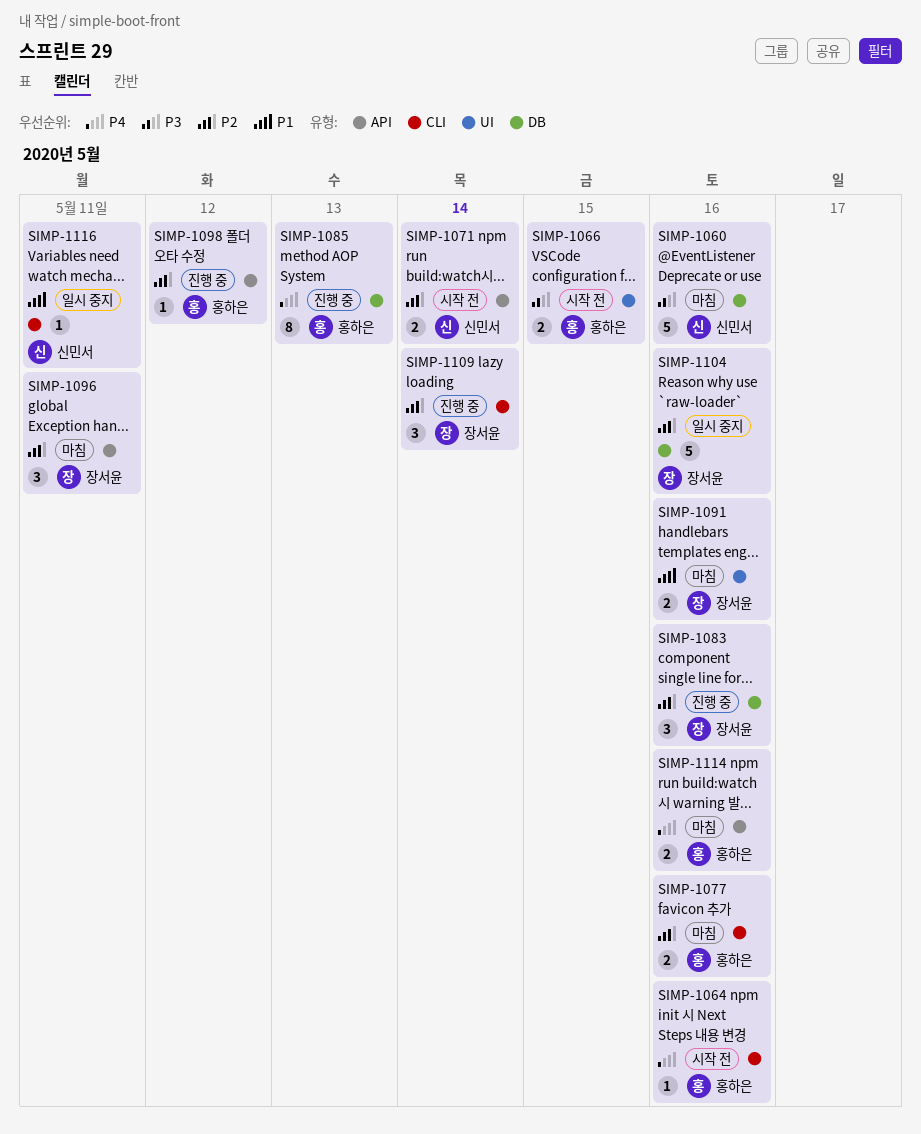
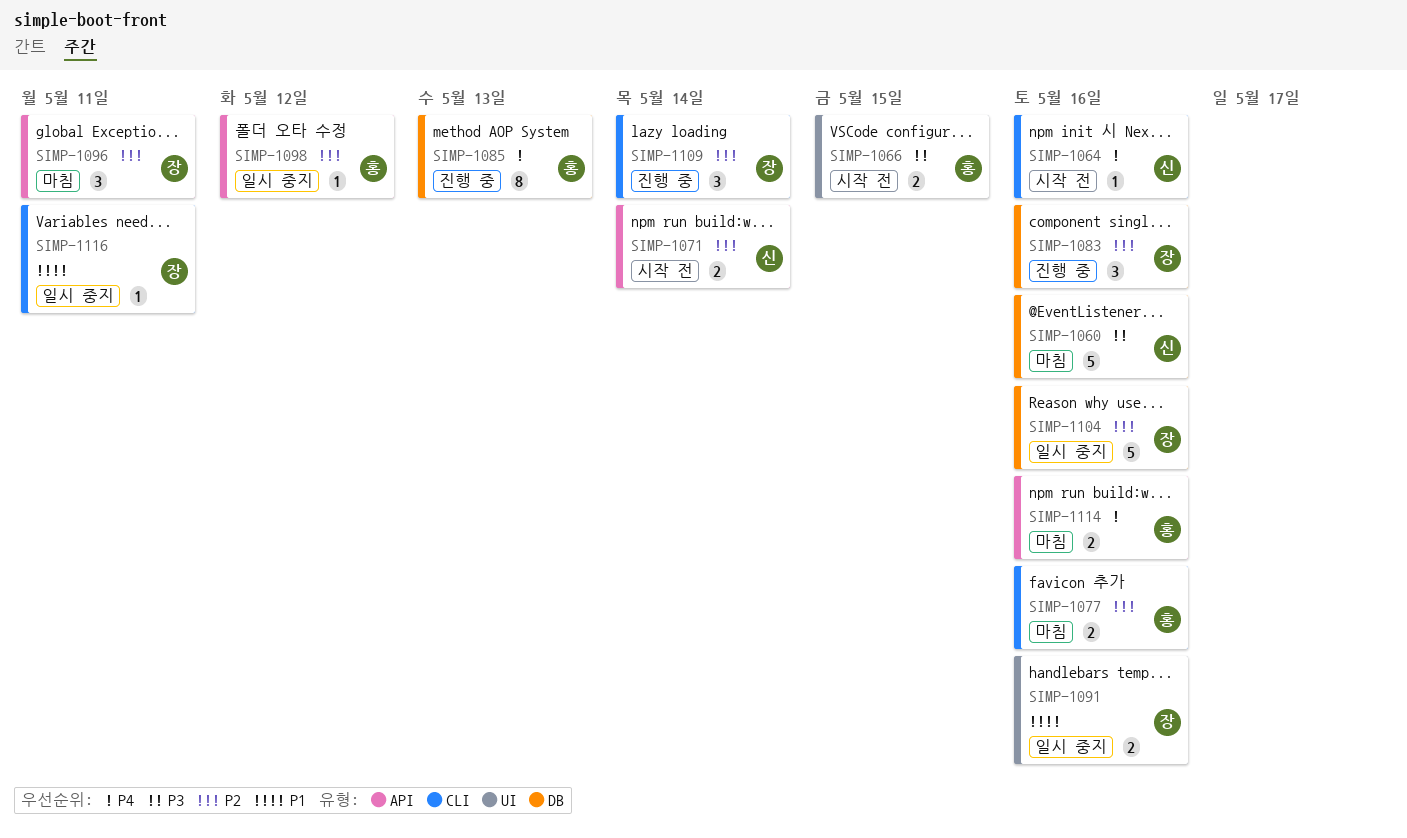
SIMP-1064, owner: 홍하은 -> 신민서
SIMP-1091, status: 마침 -> 일시 중지
SIMP-1098, status: 진행 중 -> 일시 중지
SIMP-1116, owner: 신민서 -> 장서윤

